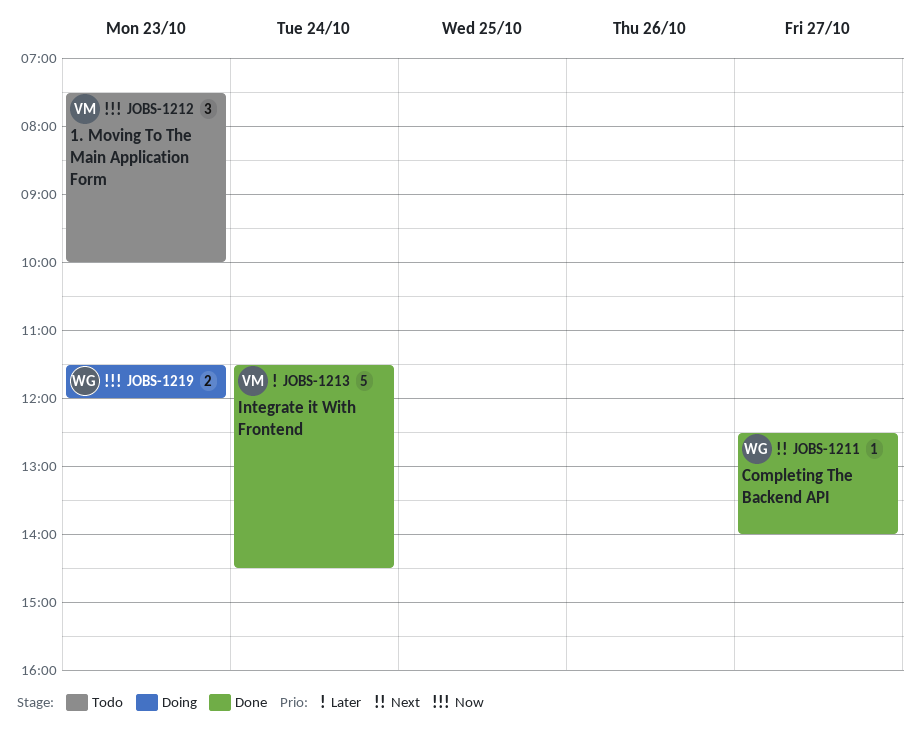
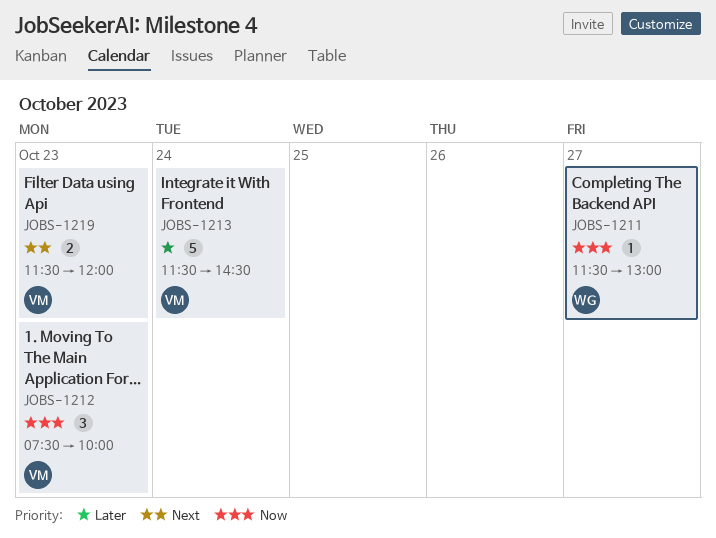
JOBS-1211, priority: Next -> Now
JOBS-1211, begins: 12:30 -> 11:30
JOBS-1211, ends: 14:00 -> 13:00
JOBS-1219, owner: WG -> VM
JOBS-1219, priority: Now -> Next

